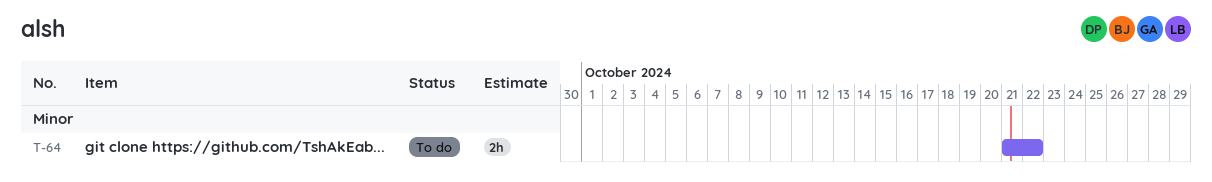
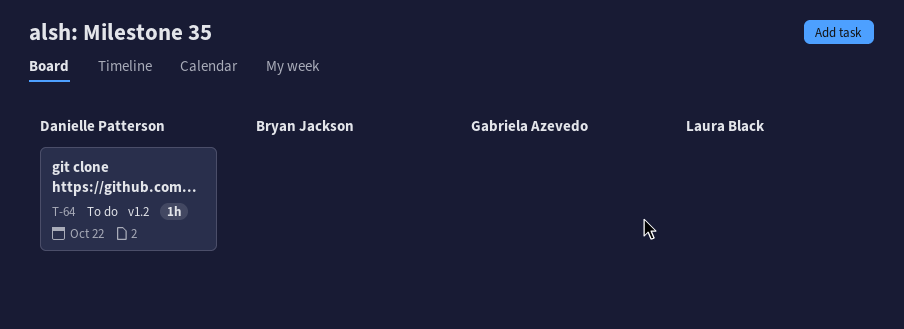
T-64, estimate: 2h -> 1h

